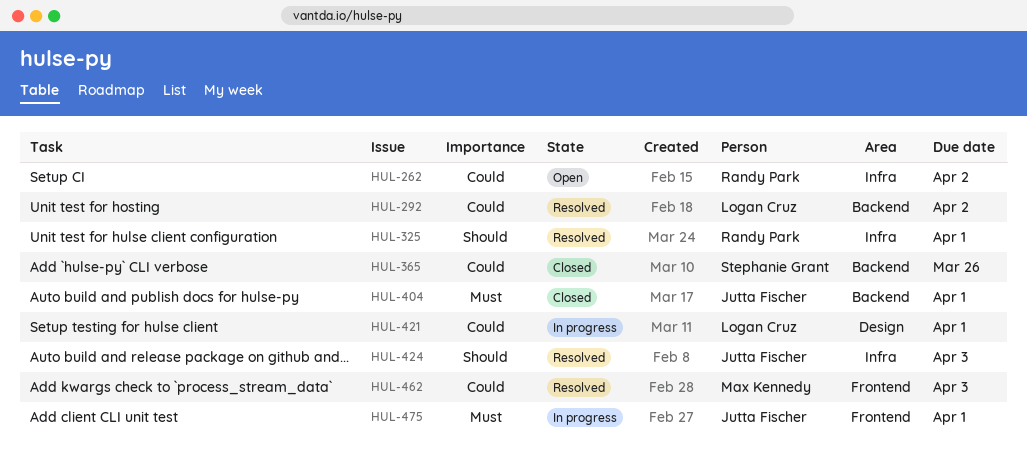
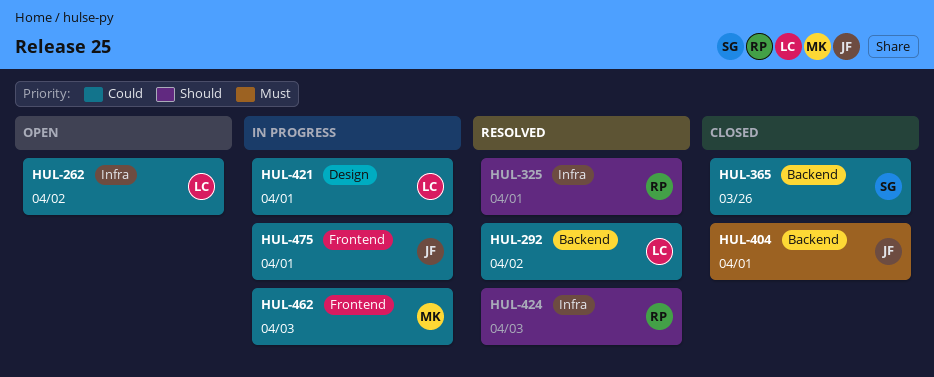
HUL-262, owner: Randy Park -> Logan Cruz
HUL-424, owner: Jutta Fischer -> Randy Park
HUL-462, status: Resolved -> In progress
HUL-475, priority: Must -> Could

